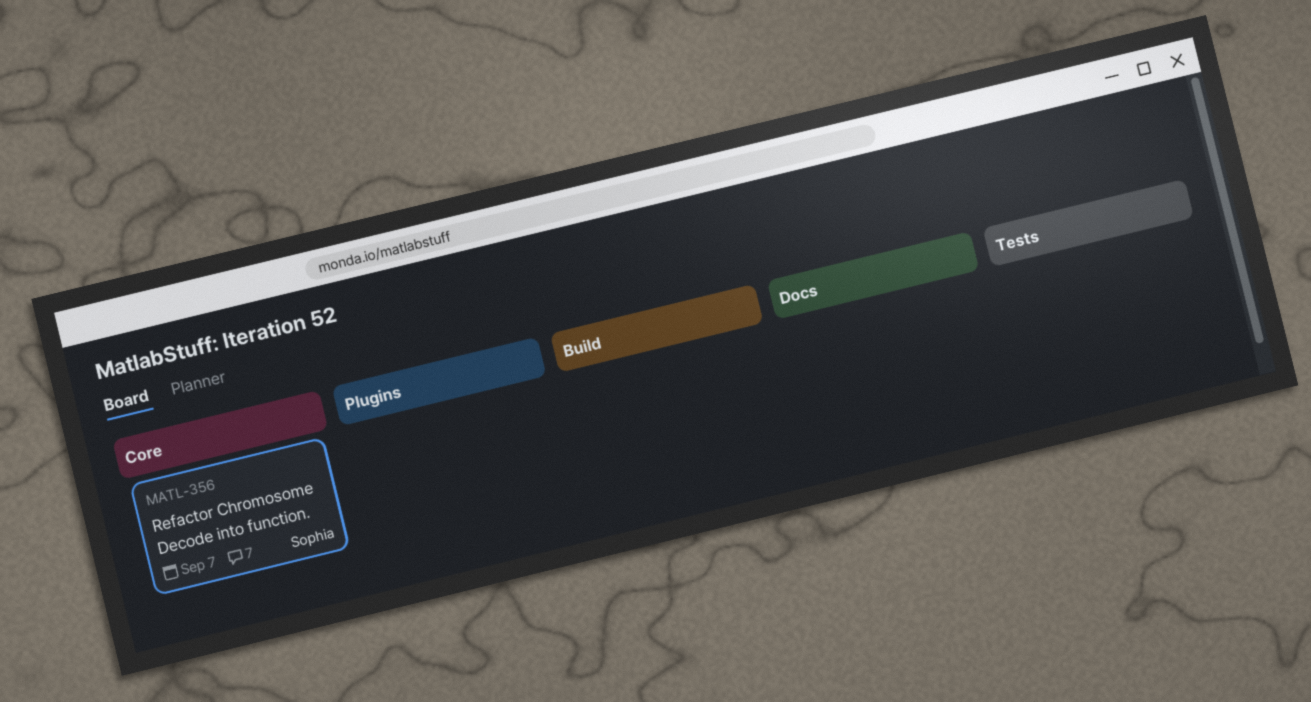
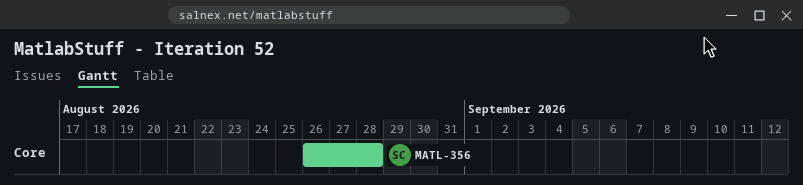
MATL-356, due: Sep 7 -> Aug 28

